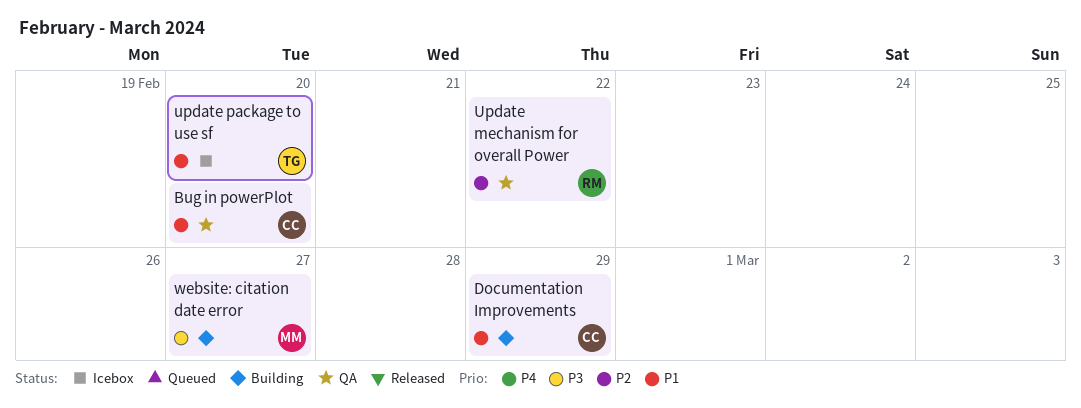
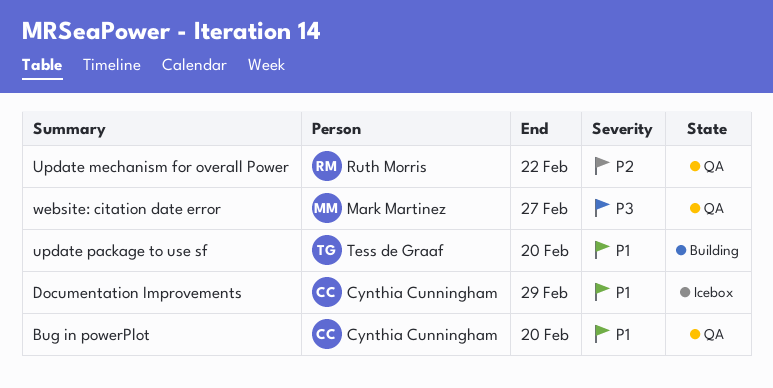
Documentation Improvements, status: Building -> Icebox
update package to use sf, status: Icebox -> Building
website: citation date error, status: Building -> QA

